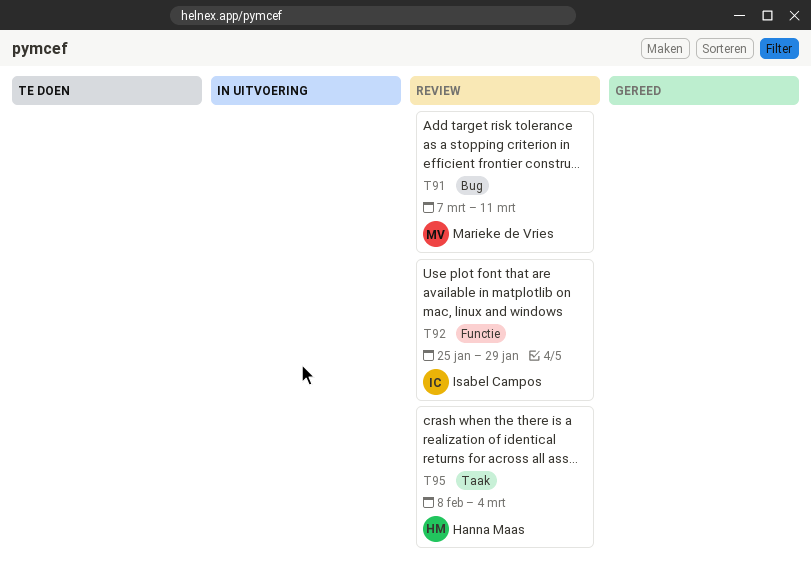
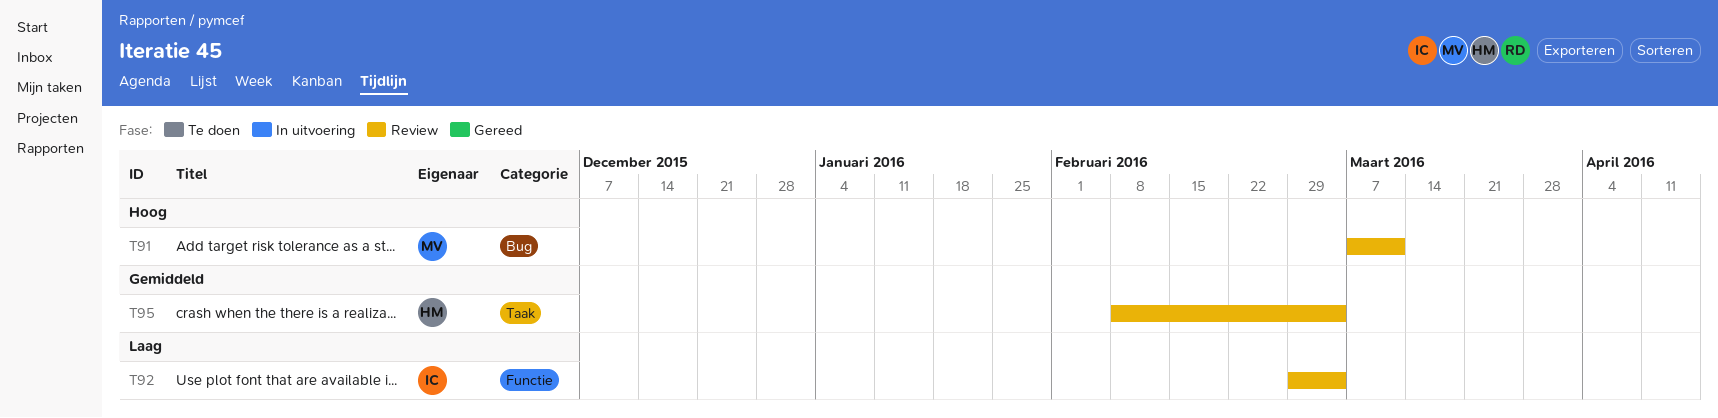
T92, start: Jan 25 -> Feb 29
T92, due: Jan 29 -> Mar 4

